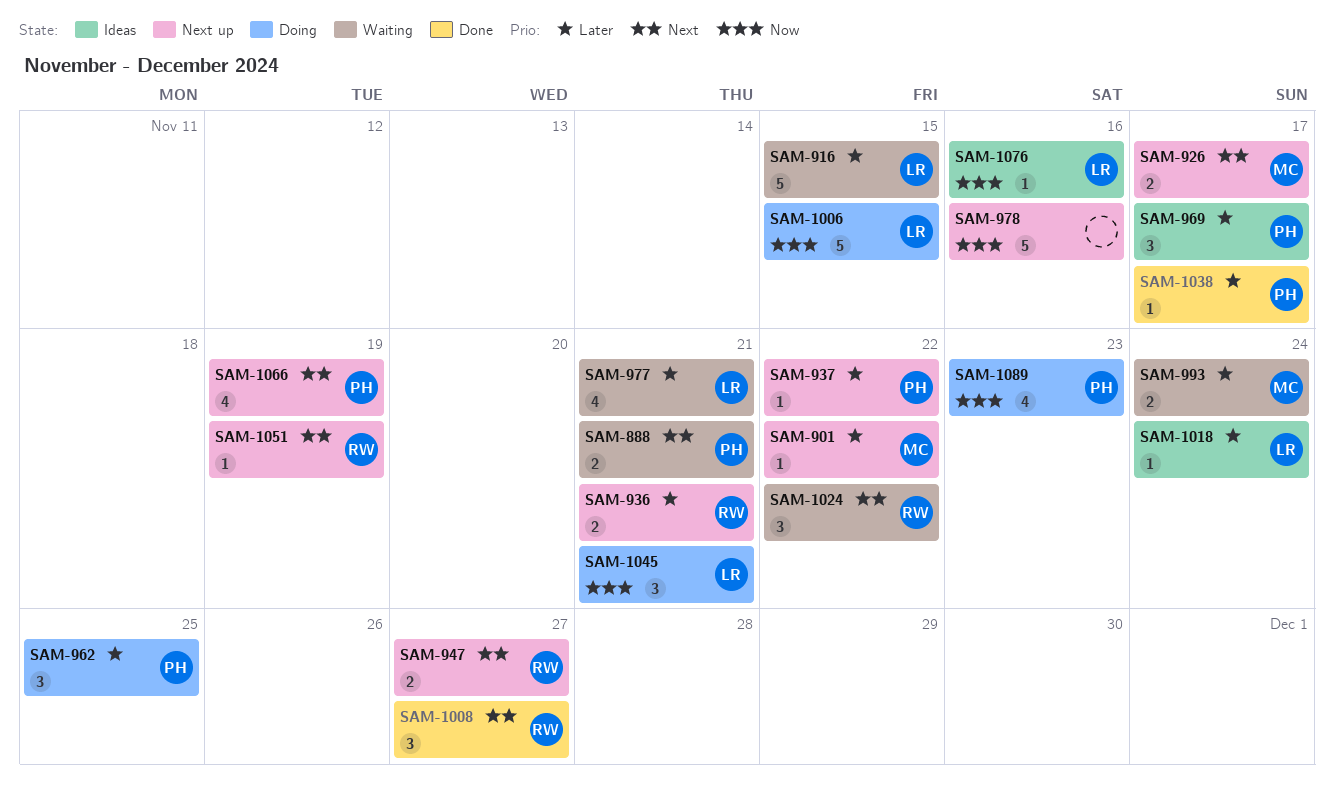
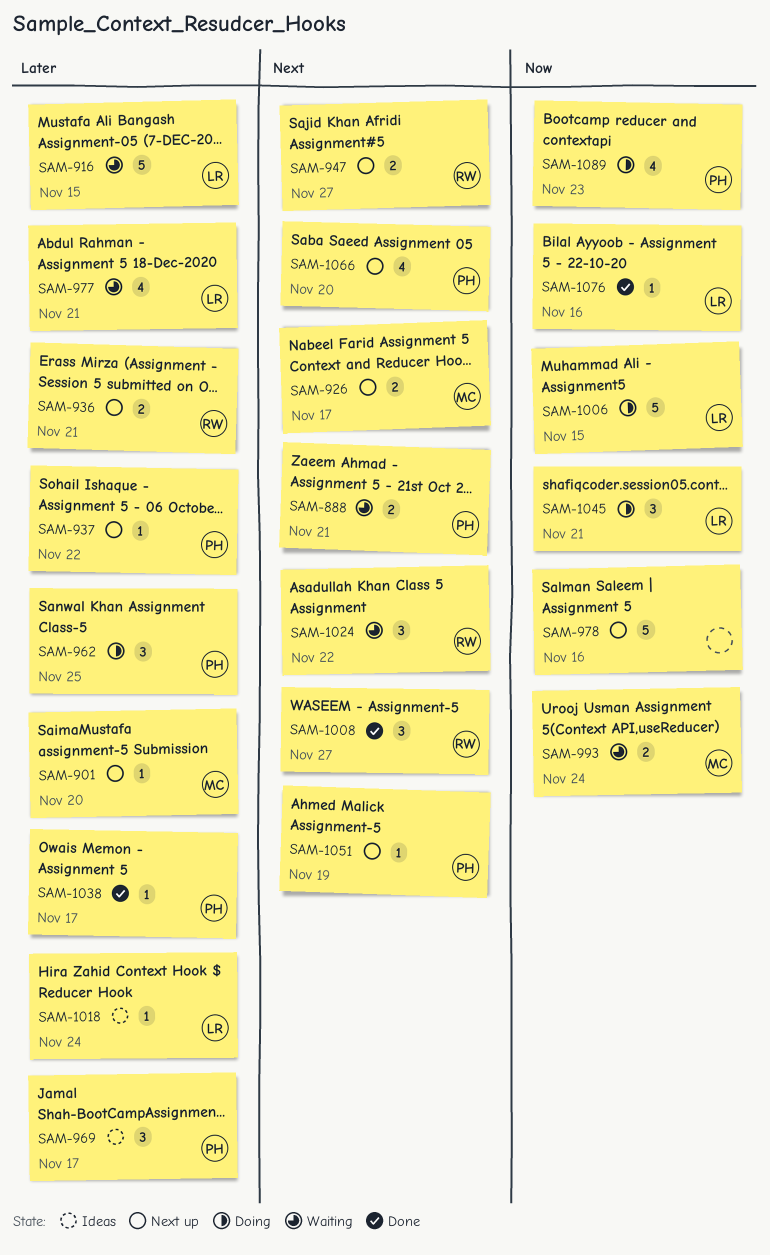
SAM-901, due: Nov 22 -> Nov 20
SAM-993, priority: Later -> Now
SAM-1051, owner: RW -> PH
SAM-1066, due: Nov 19 -> Nov 20
SAM-1076, status: Ideas -> Done

